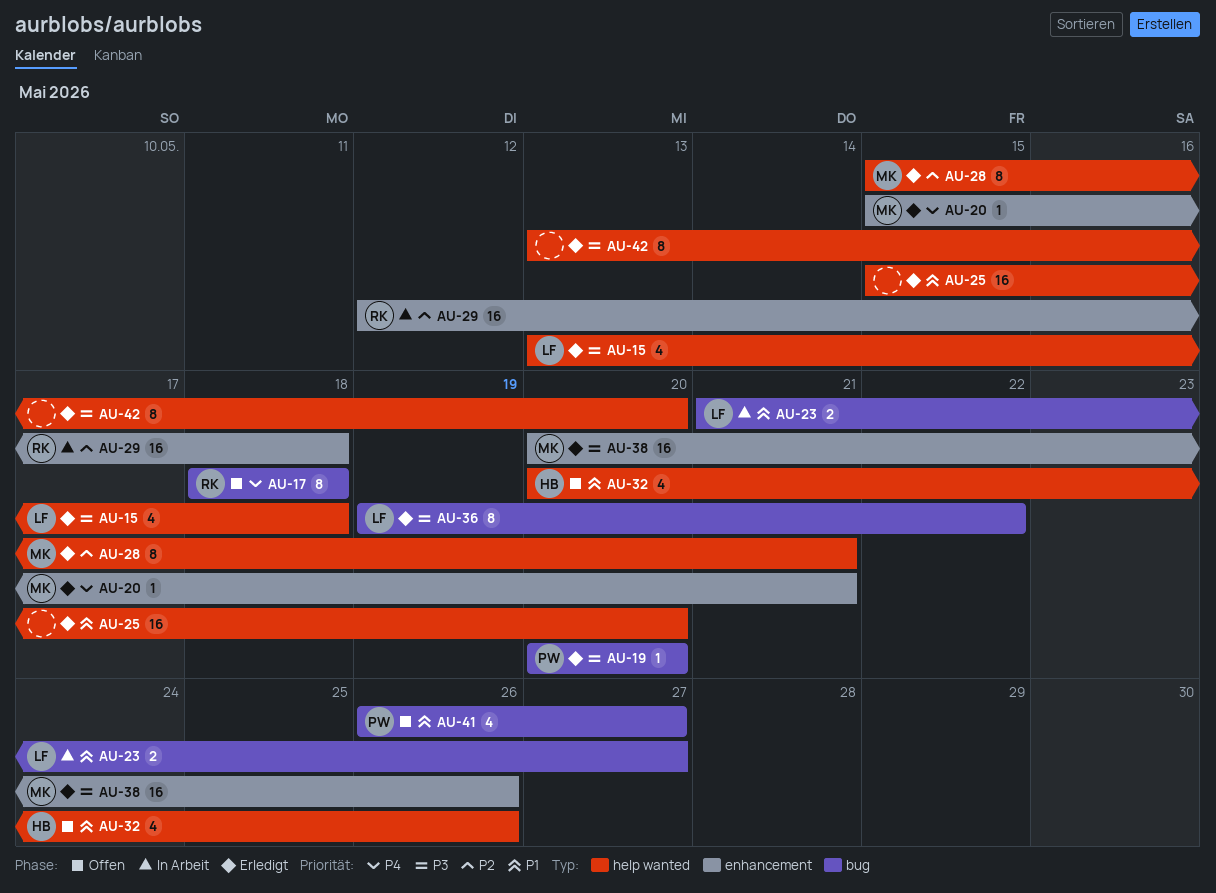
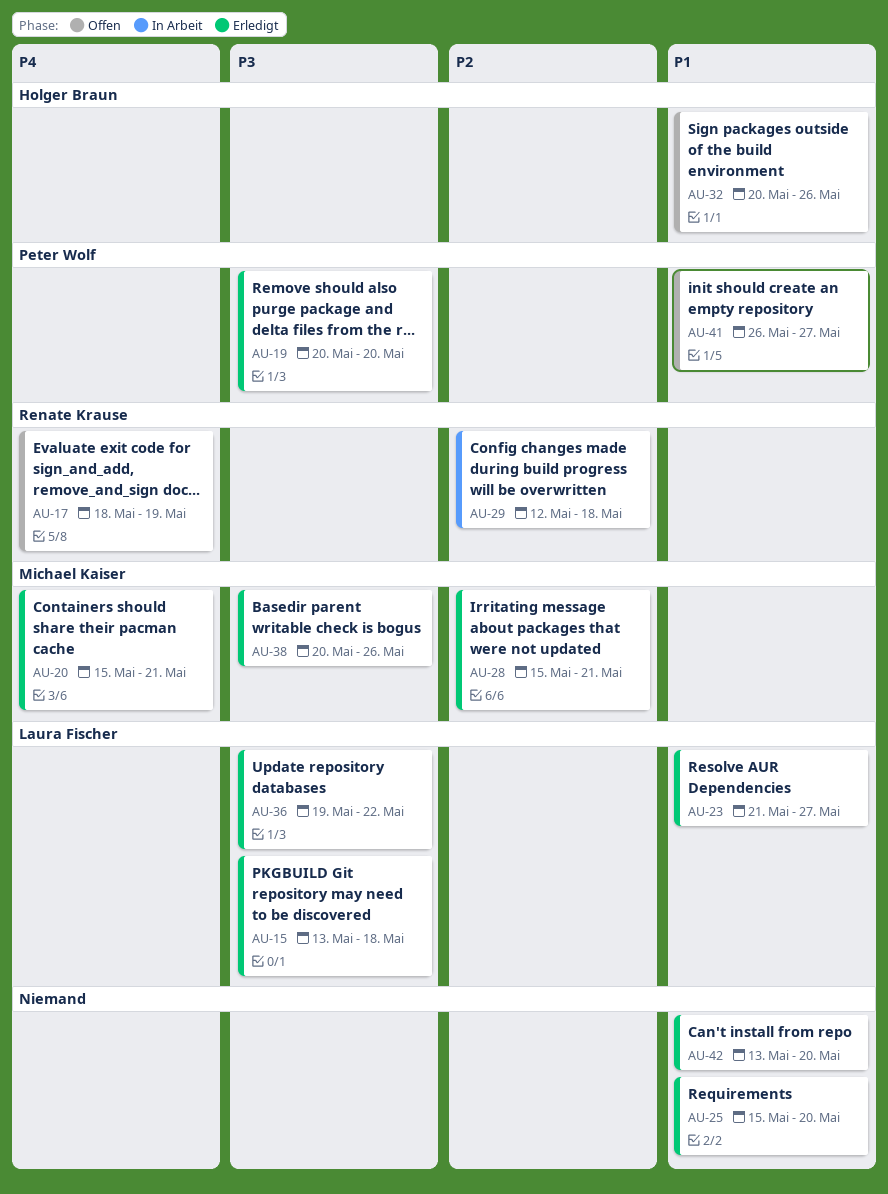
AU-17, due: May 18 -> May 19
AU-23, status: In Arbeit -> Erledigt
AU-42, priority: P3 -> P1

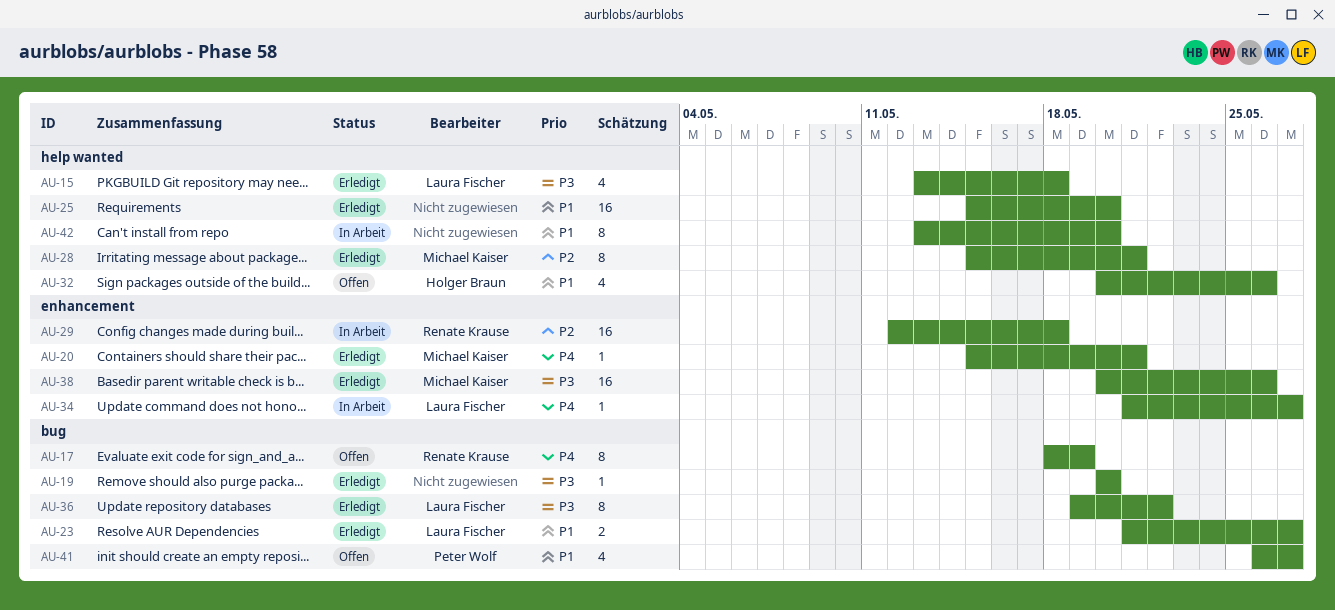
AU-19, owner: Peter Wolf -> none
AU-34: none -> present
AU-42, status: Erledigt -> In Arbeit

